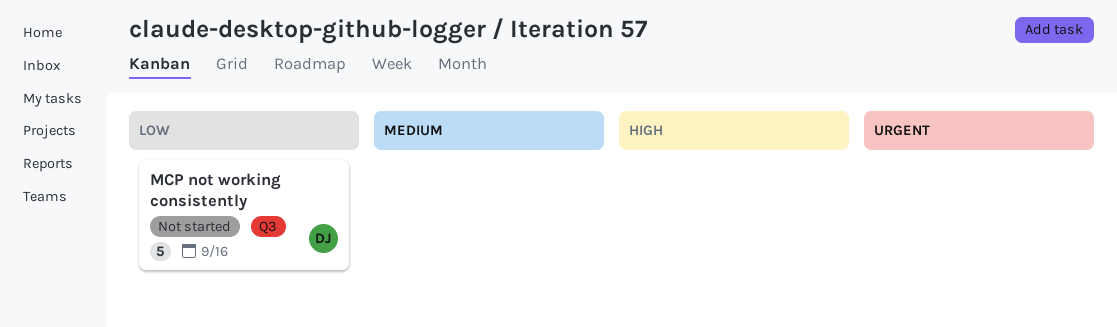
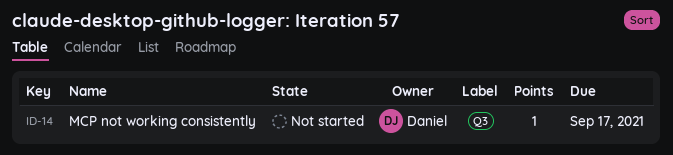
MCP not working consistently, estimate: 5 -> 1
MCP not working consistently, due: Sep 16 -> Sep 17

